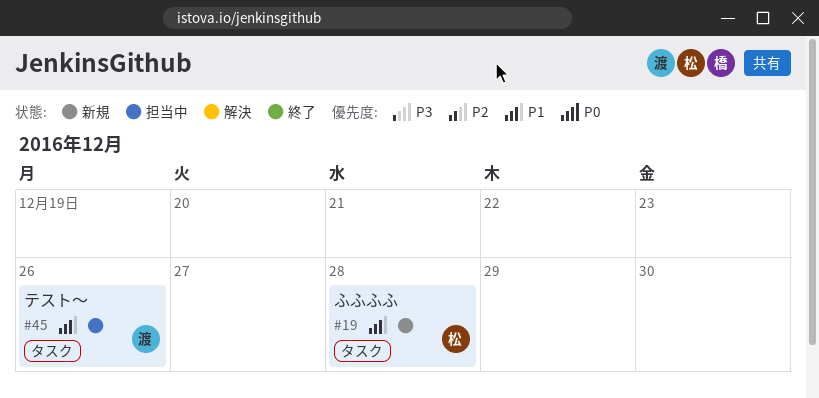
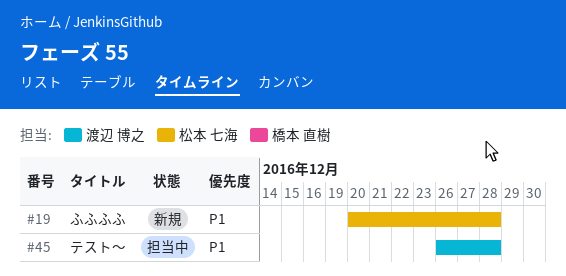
#45, due: Dec 26 -> Dec 28

